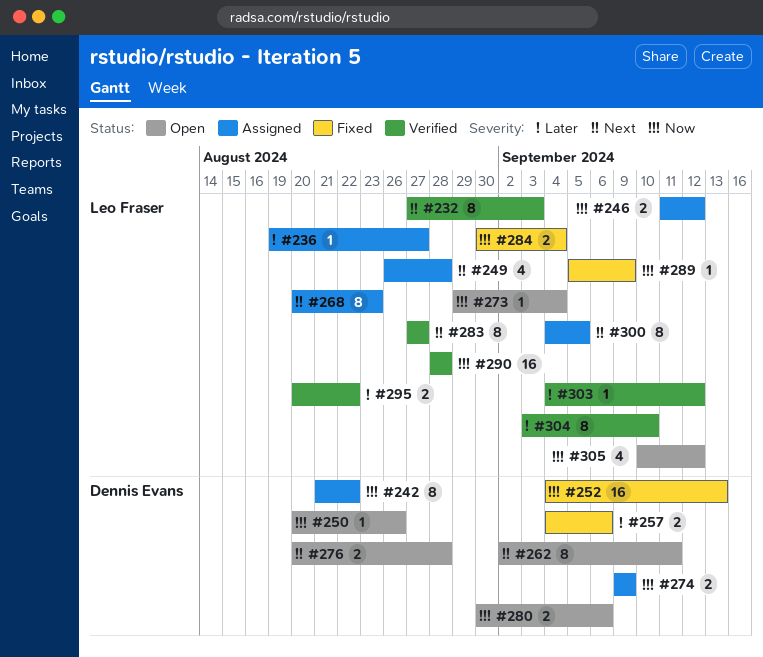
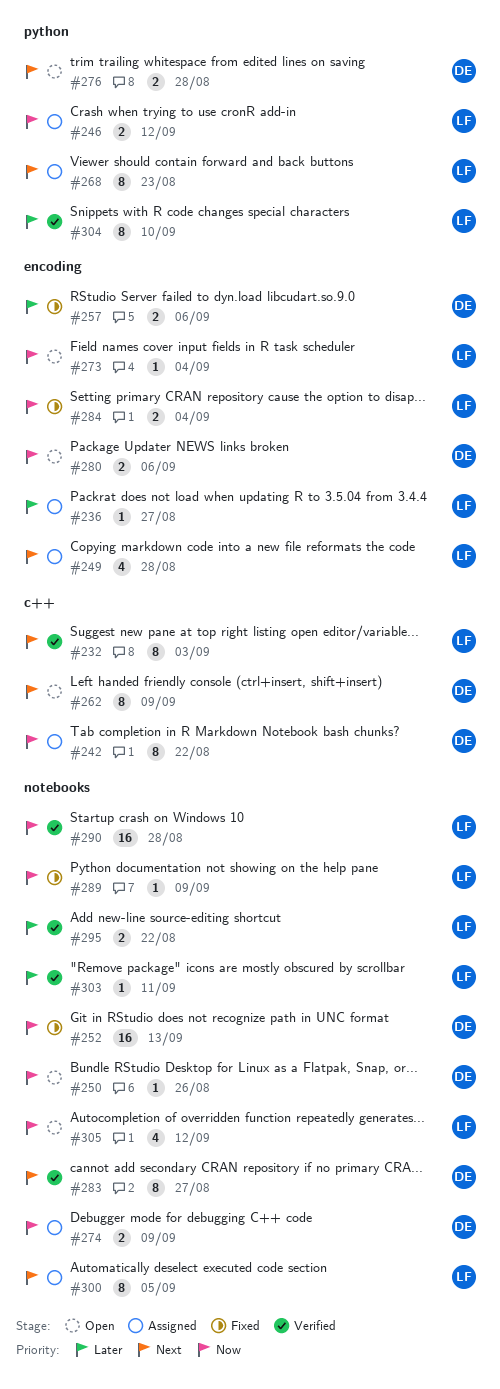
#262, due: Sep 11 -> Sep 9
#283, owner: Leo Fraser -> Dennis Evans
#303, due: Sep 12 -> Sep 11

